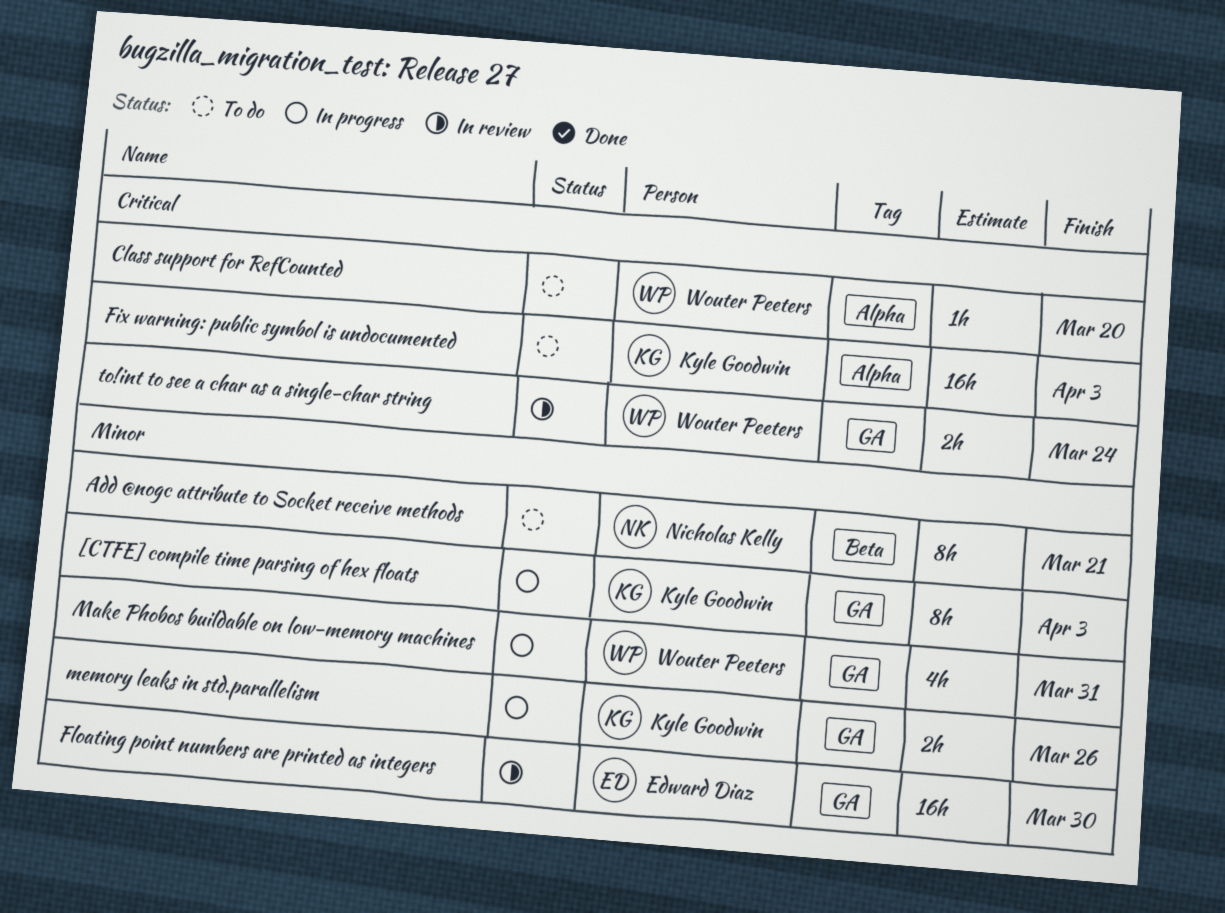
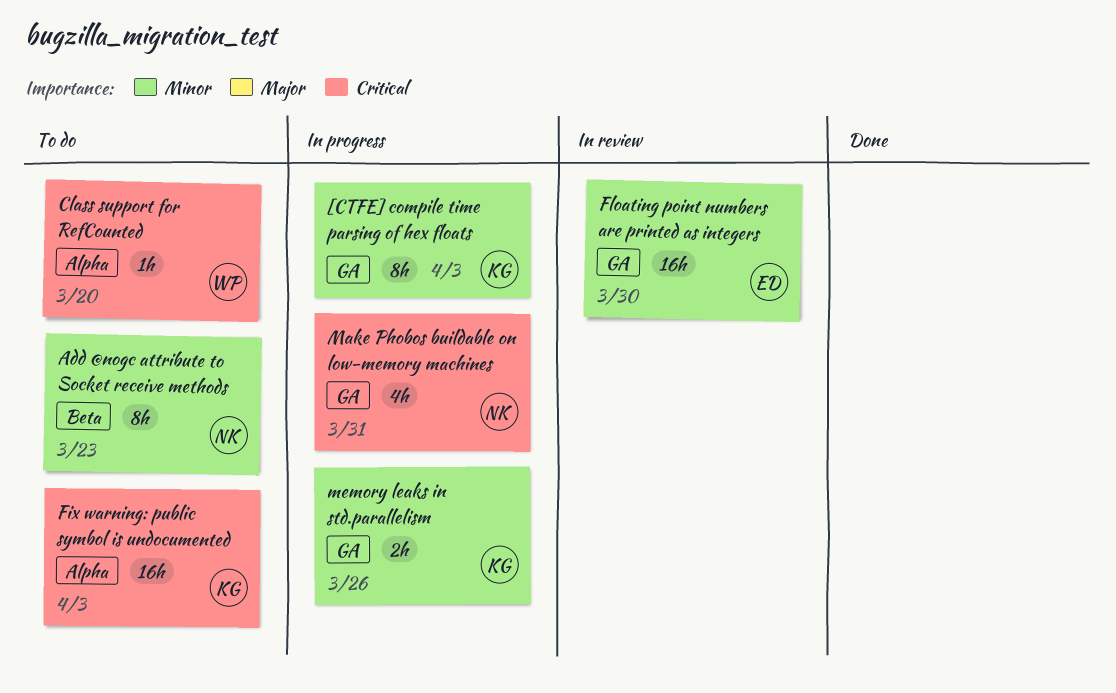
Add @nogc attribute to Socket receive methods, due: Mar 21 -> Mar 23
Make Phobos buildable on low-memory machines, owner: Wouter Peeters -> Nicholas Kelly
Make Phobos buildable on low-memory machines, priority: Minor -> Critical
to!int to see a char as a single-char string: present -> none

